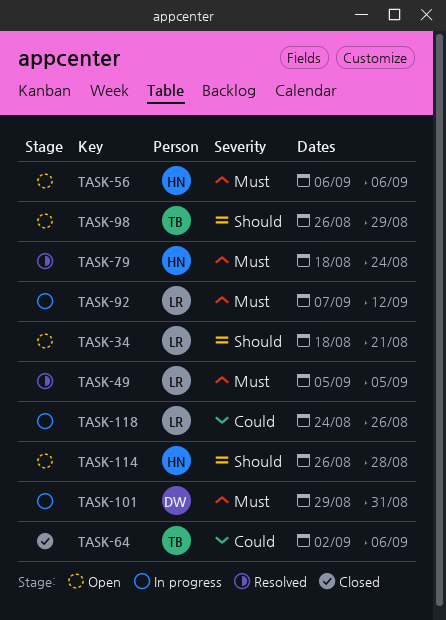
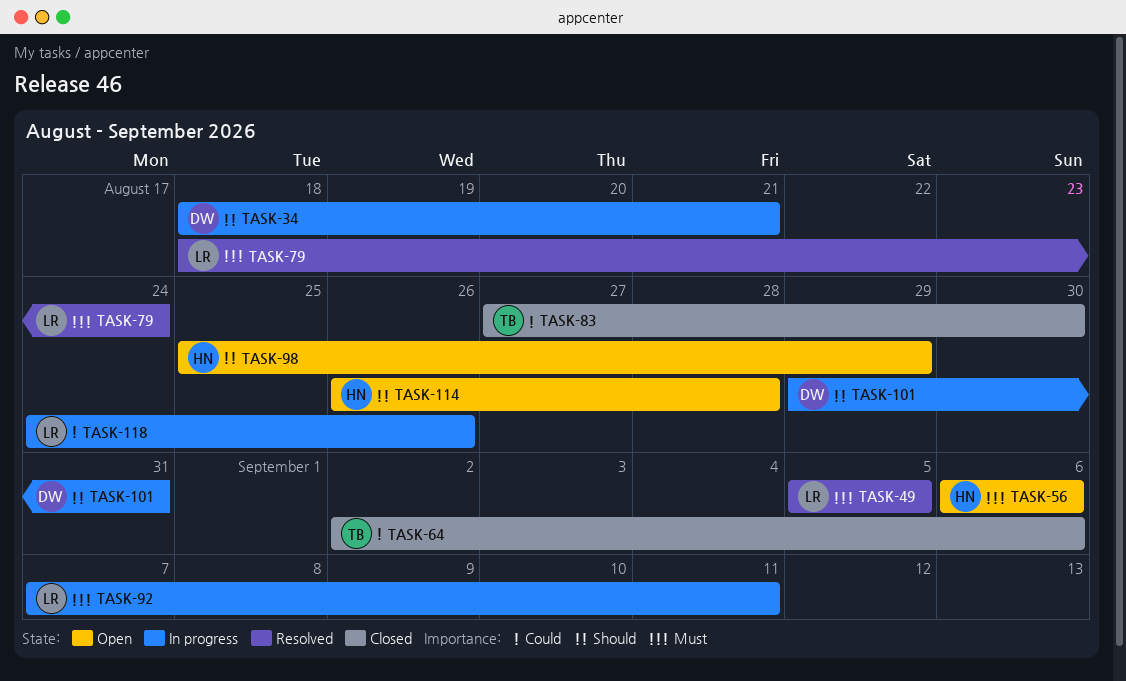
TASK-34, status: Open -> In progress
TASK-34, owner: LR -> DW
TASK-79, owner: HN -> LR
TASK-83: none -> present
TASK-92, due: Sep 12 -> Sep 11
TASK-98, owner: TB -> HN
TASK-98, start: Aug 26 -> Aug 25
TASK-101, priority: Must -> Should

